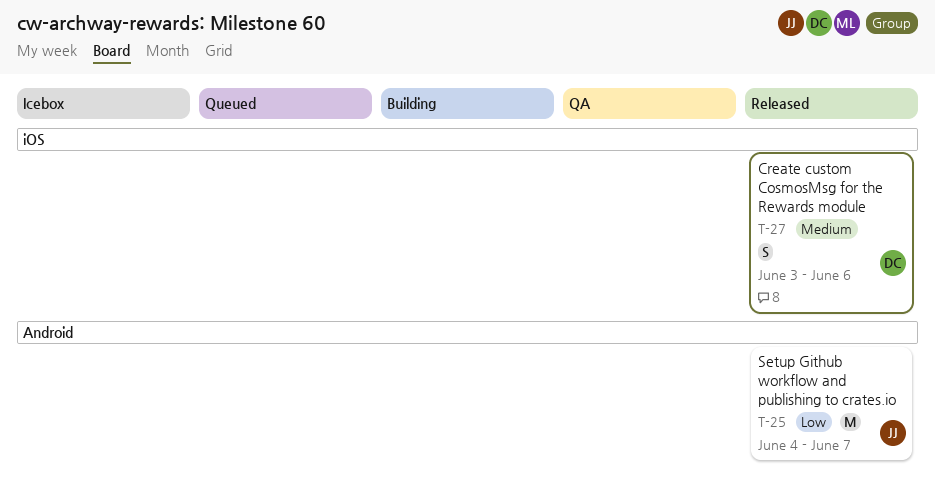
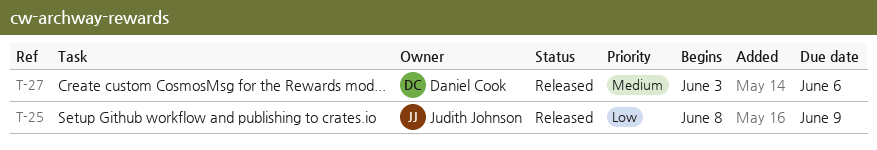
T-25, start: Jun 4 -> Jun 8
T-25, due: Jun 7 -> Jun 9

